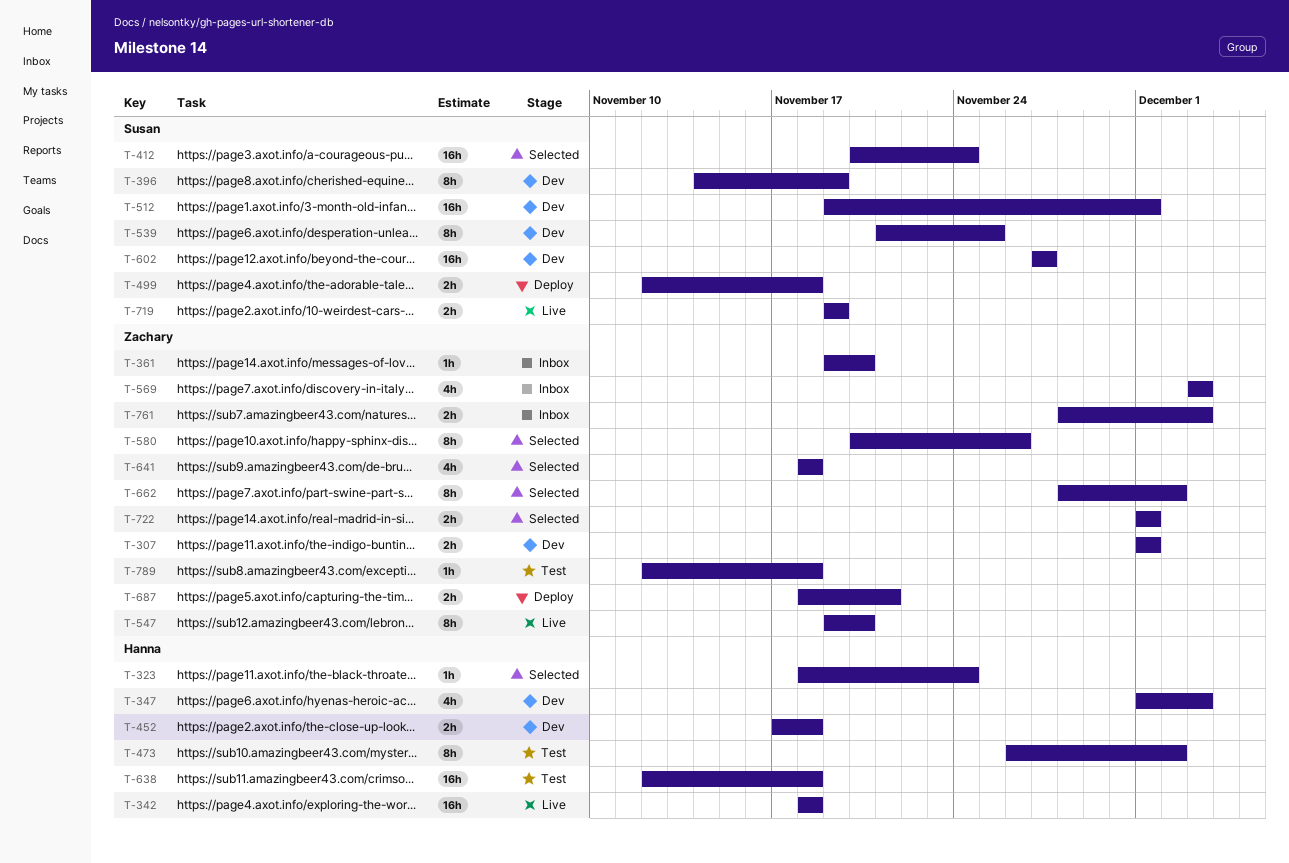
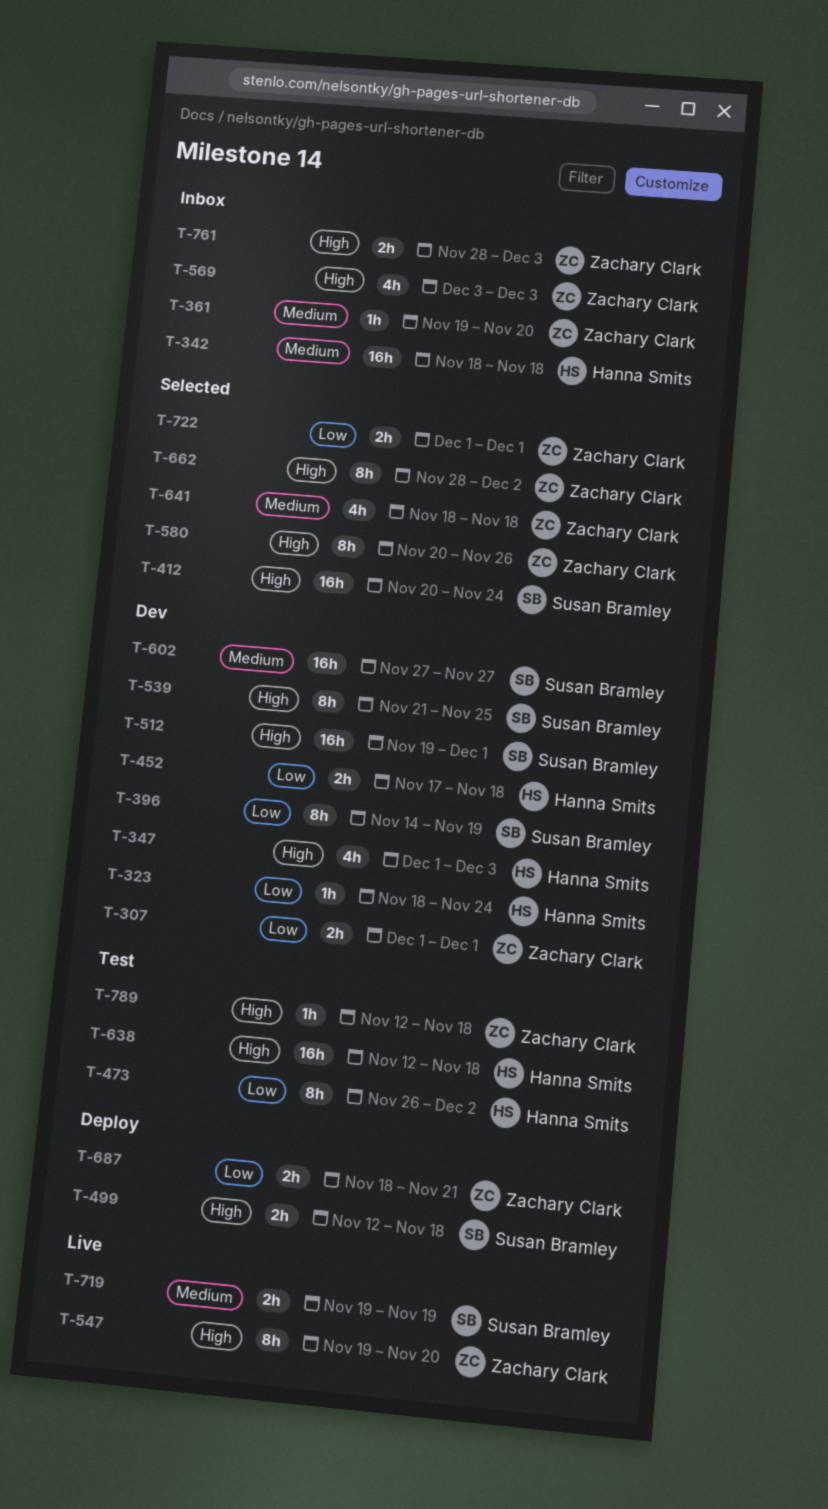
T-323, status: Selected -> Dev
T-342, status: Live -> Inbox

